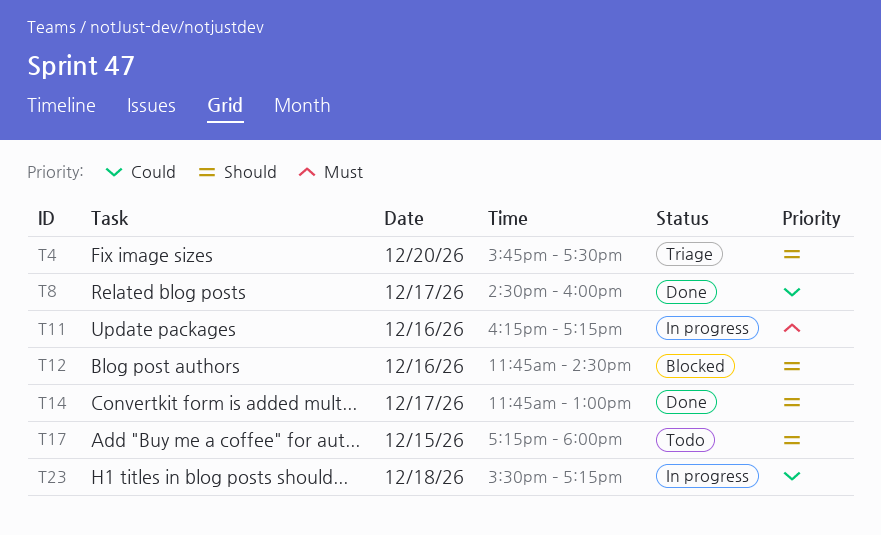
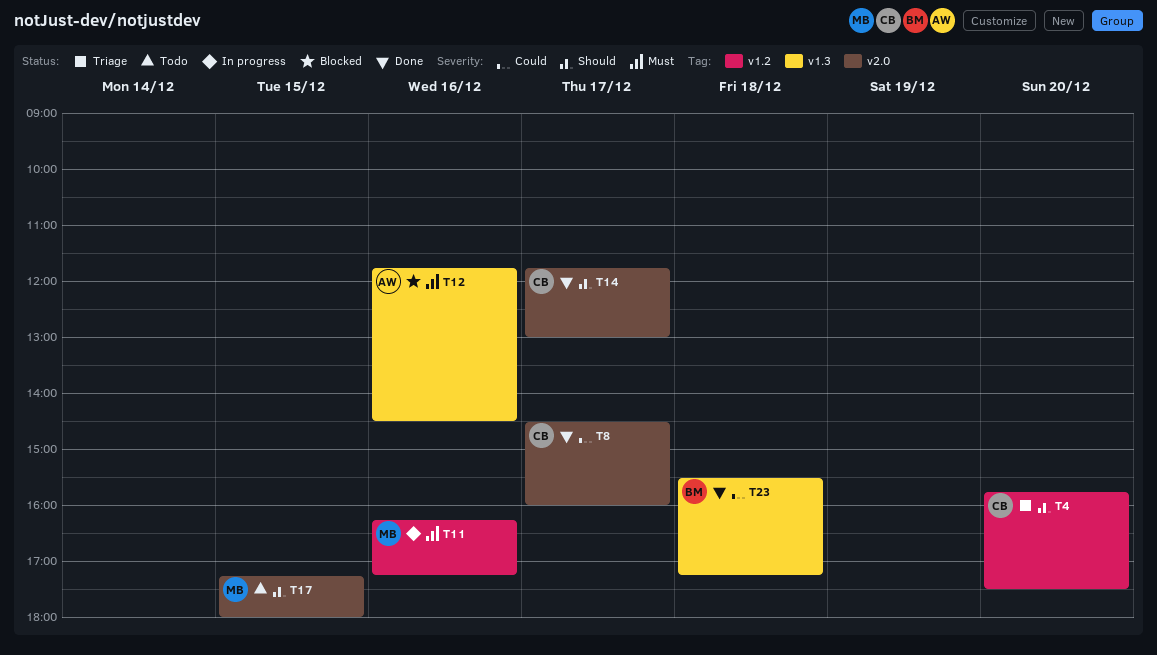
T12, priority: Should -> Must
T23, status: In progress -> Done

